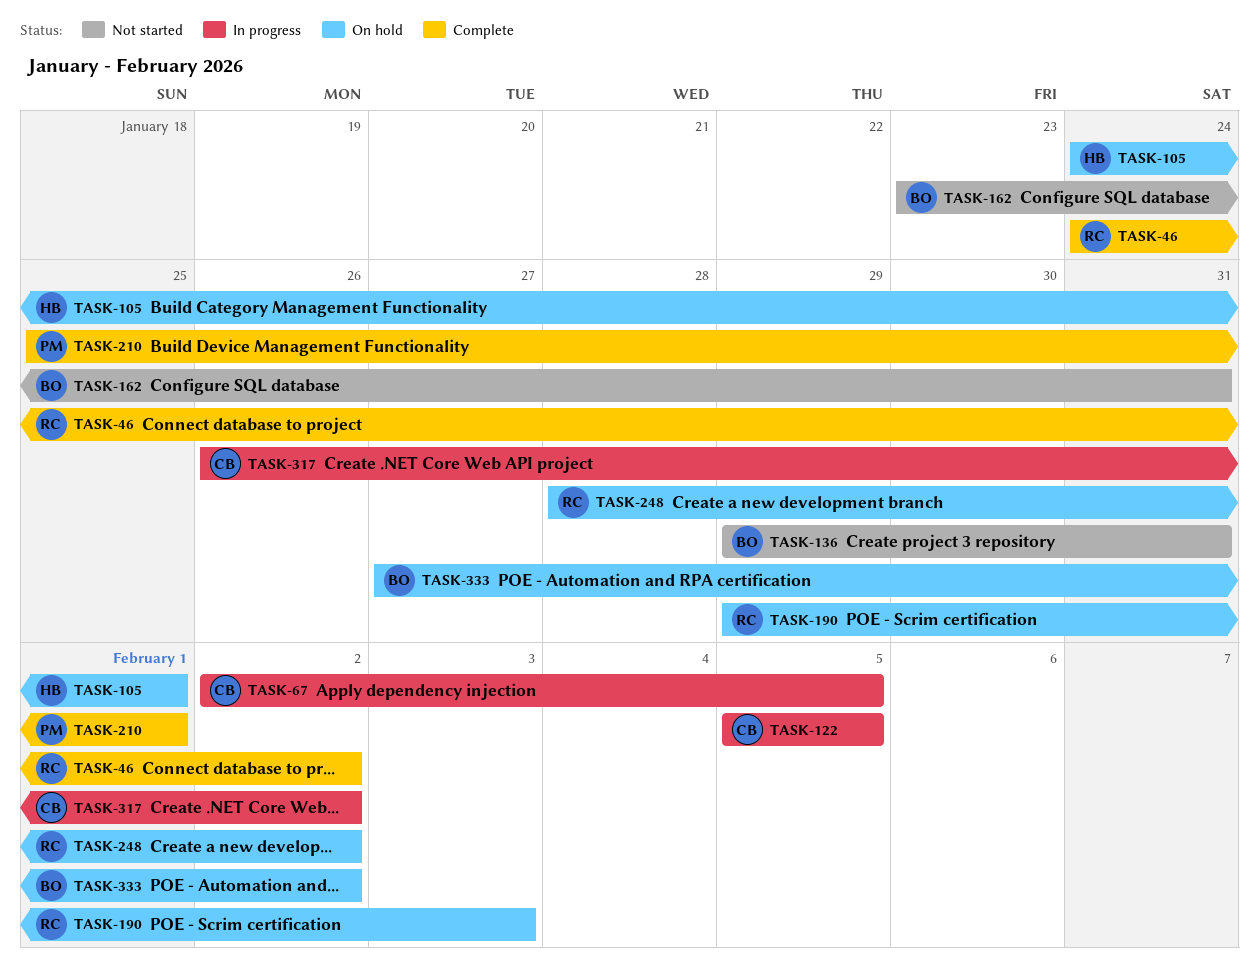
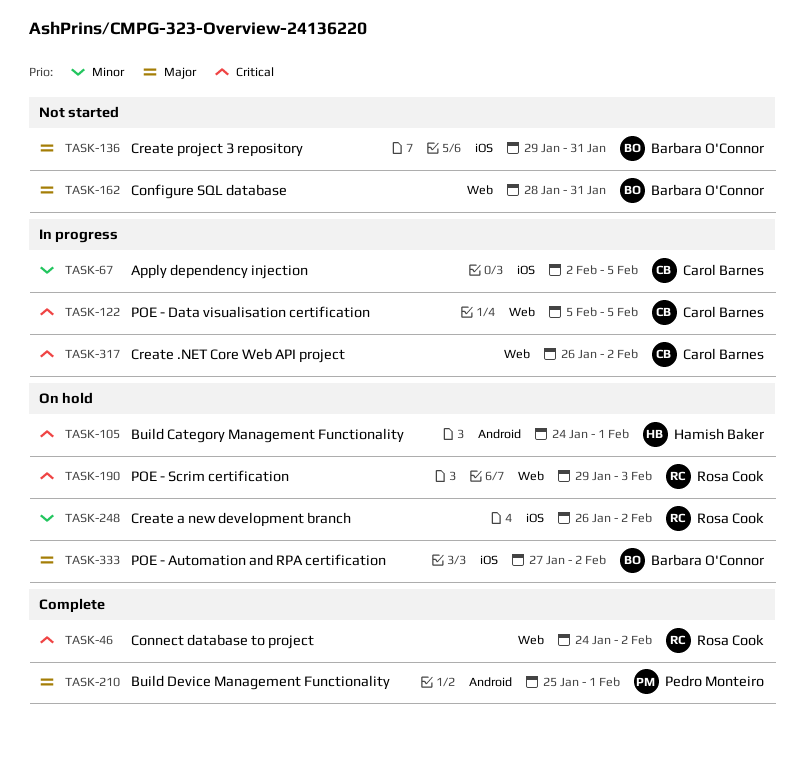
TASK-162, start: Jan 23 -> Jan 28
TASK-248, start: Jan 28 -> Jan 26

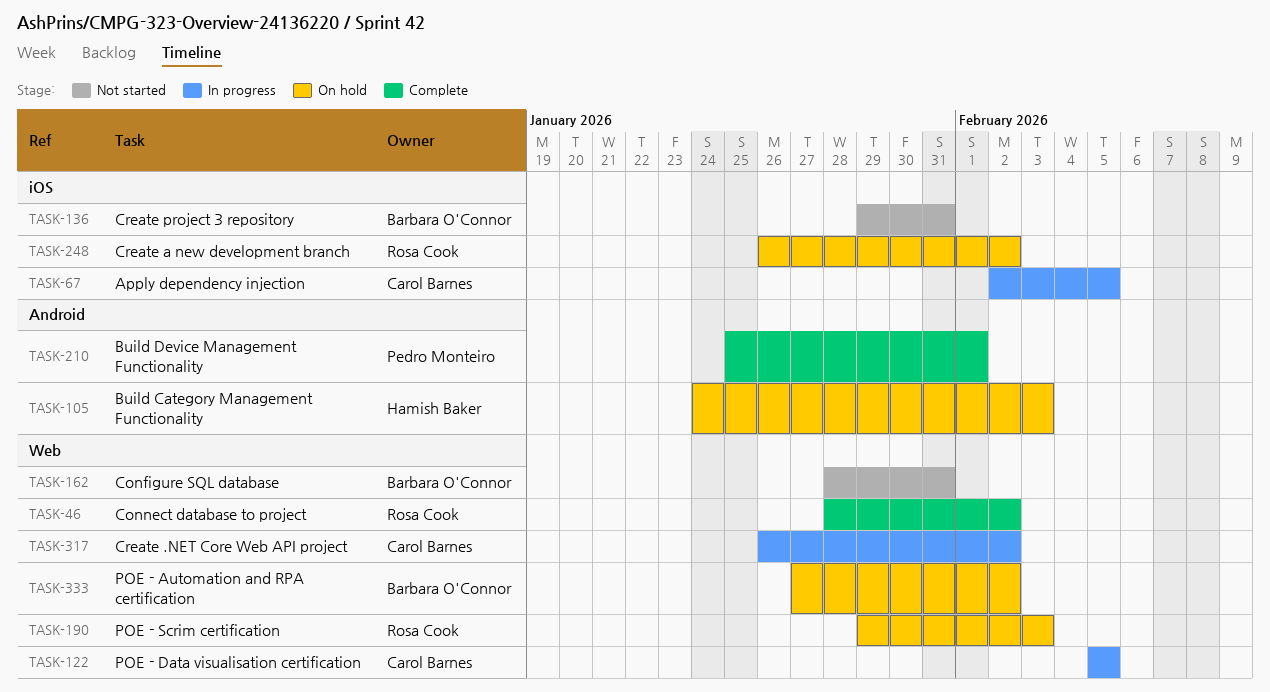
TASK-46, start: Jan 24 -> Jan 28
TASK-105, due: Feb 1 -> Feb 3
TASK-333, label: iOS -> Web

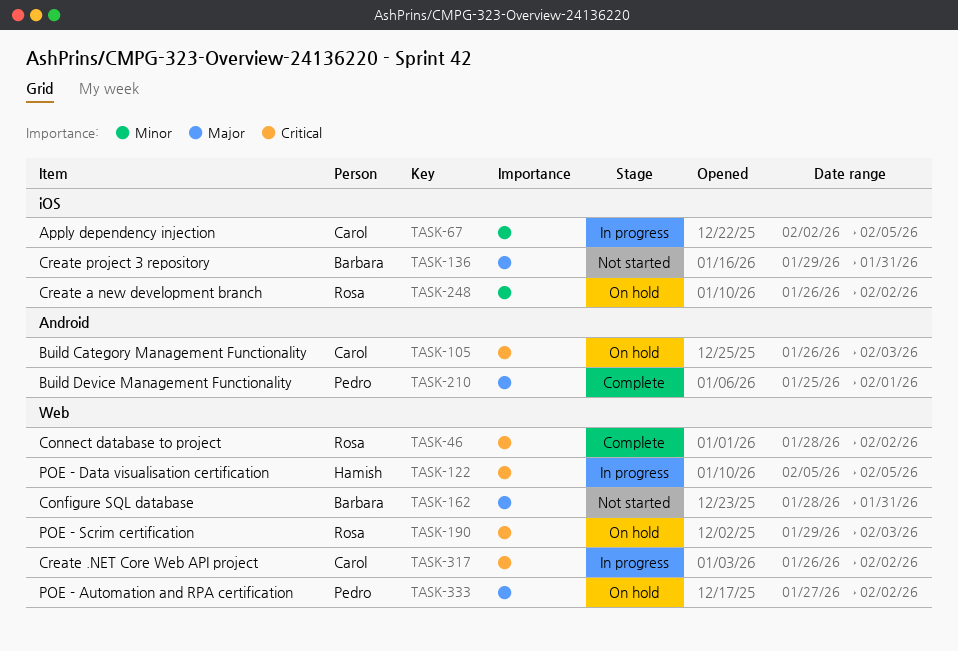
TASK-105, owner: Hamish Baker -> Carol Barnes
TASK-105, start: Jan 24 -> Jan 26
TASK-122, owner: Carol Barnes -> Hamish Baker
TASK-333, owner: Barbara O'Connor -> Pedro Monteiro

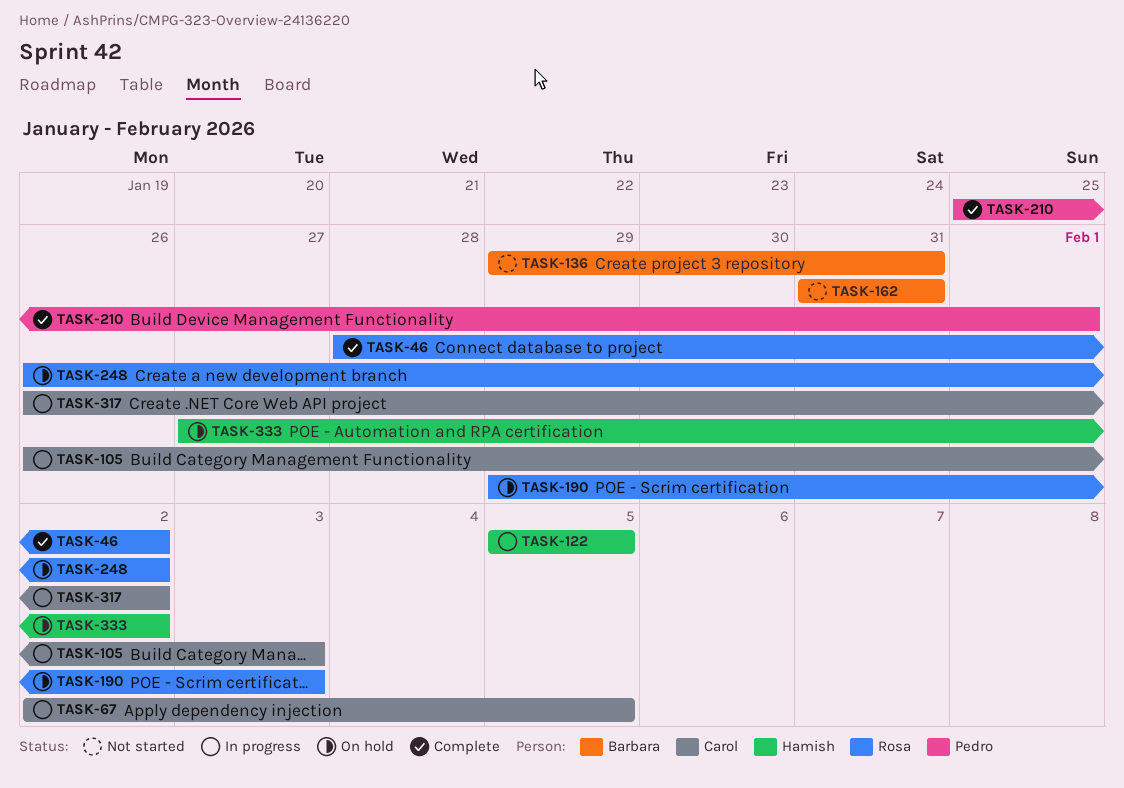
TASK-105, status: On hold -> In progress
TASK-162, start: Jan 28 -> Jan 31
TASK-333, owner: Pedro -> Hamish

